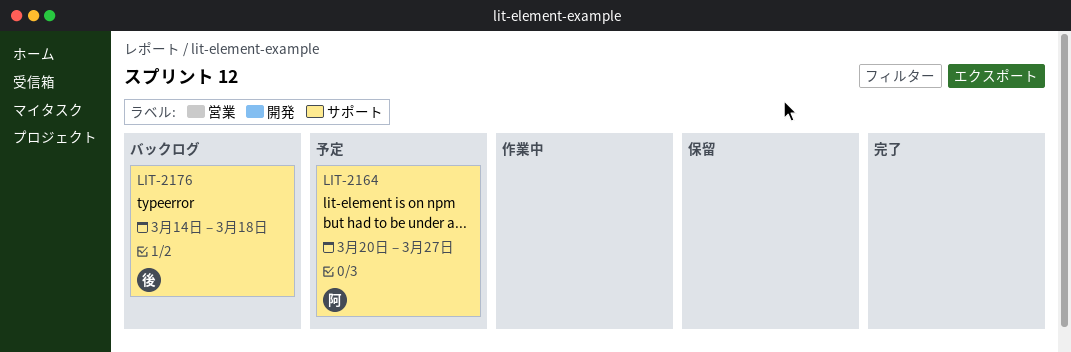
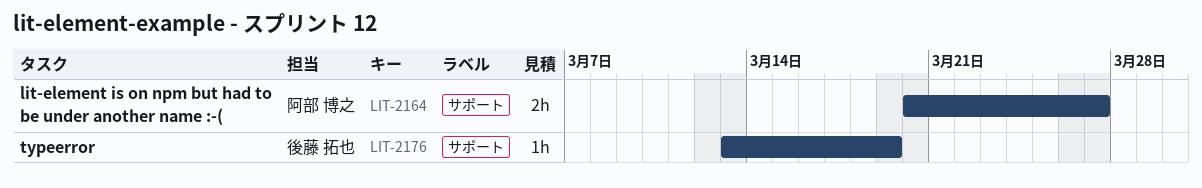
LIT-2176, start: Mar 14 -> Mar 13
LIT-2176, due: Mar 18 -> Mar 19

